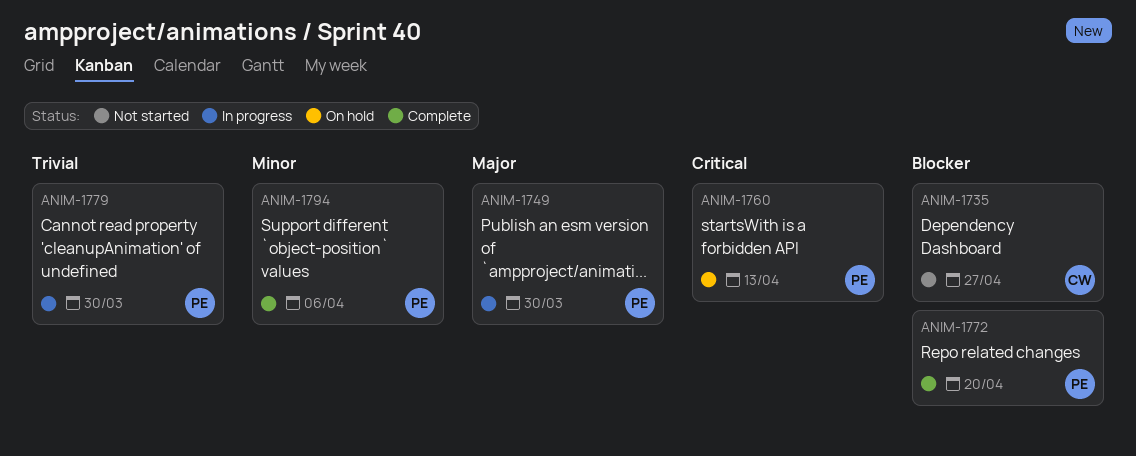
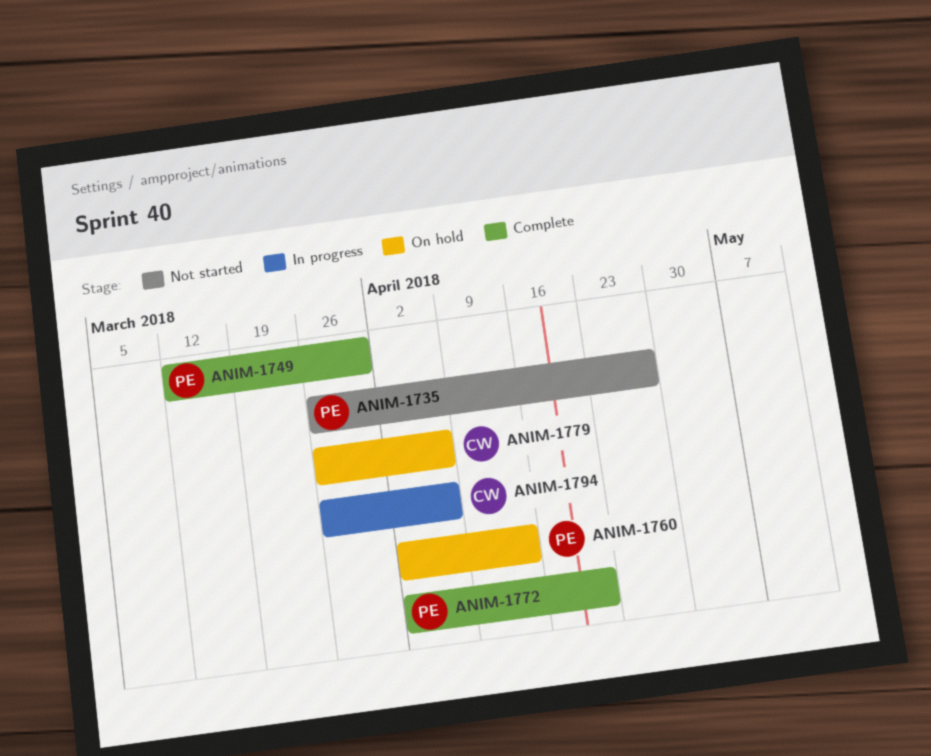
ANIM-1735, owner: CW -> PE
ANIM-1749, status: In progress -> Complete
ANIM-1779, status: In progress -> On hold
ANIM-1779, owner: PE -> CW
ANIM-1779, due: Mar 30 -> Apr 6
ANIM-1794, status: Complete -> In progress
ANIM-1794, owner: PE -> CW

